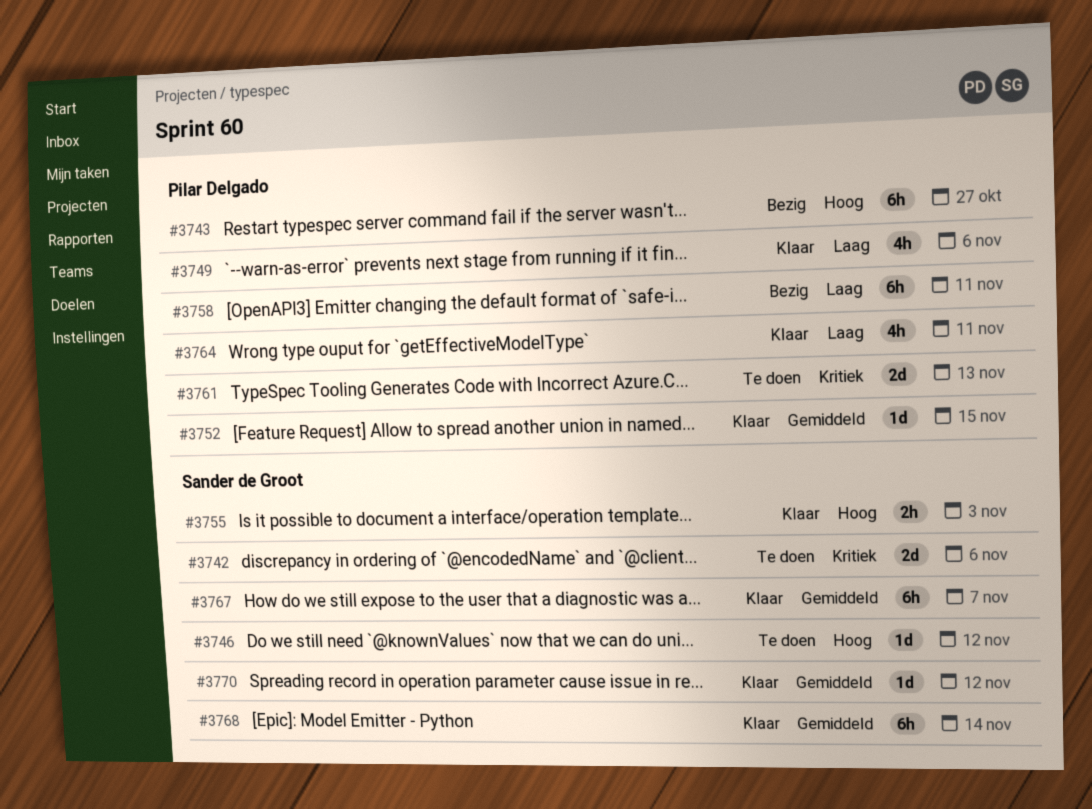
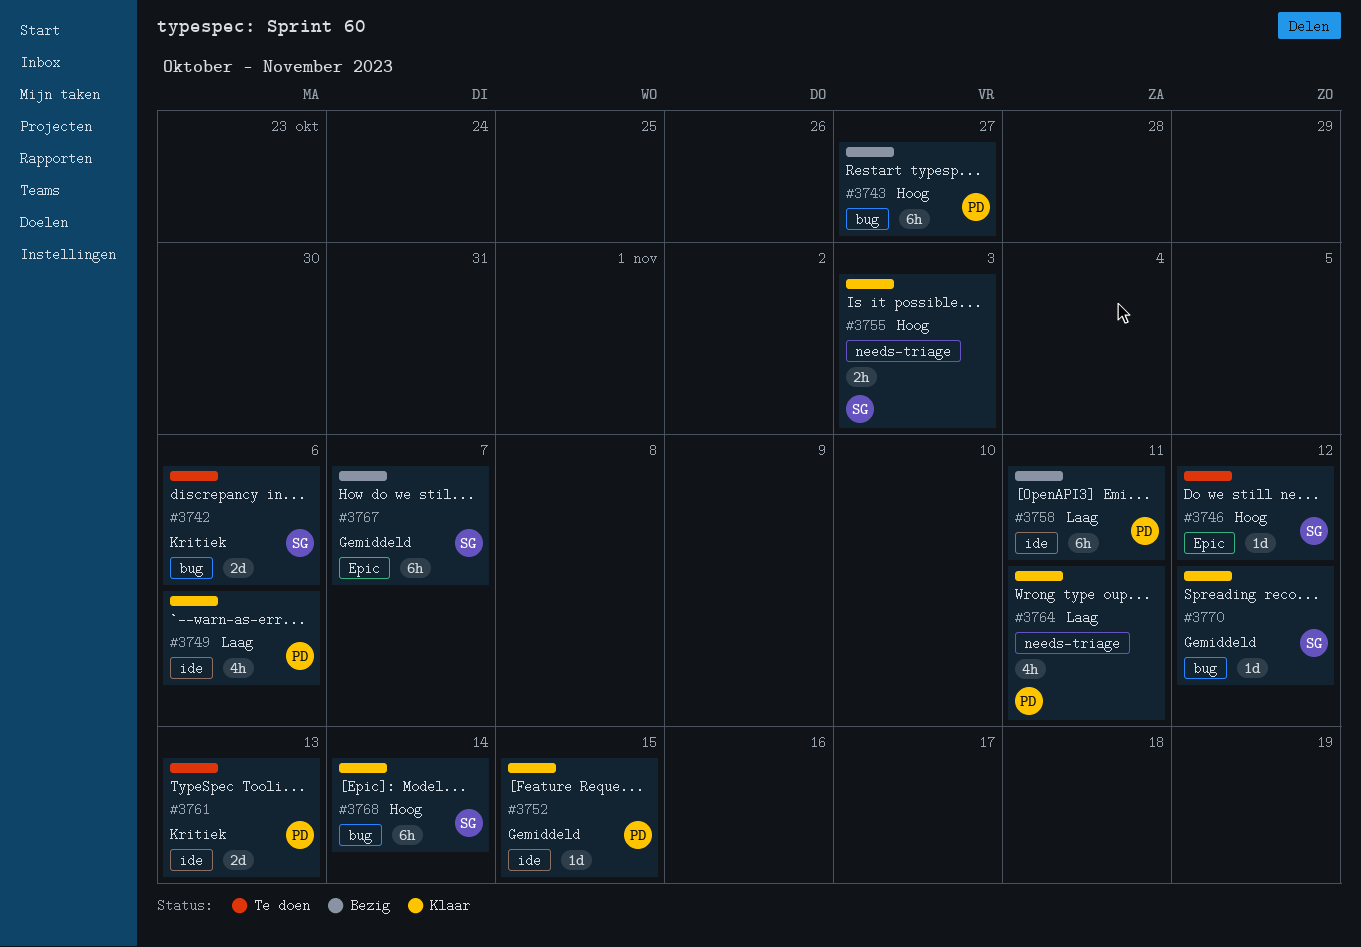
#3767, status: Klaar -> Bezig
#3768, priority: Gemiddeld -> Hoog

